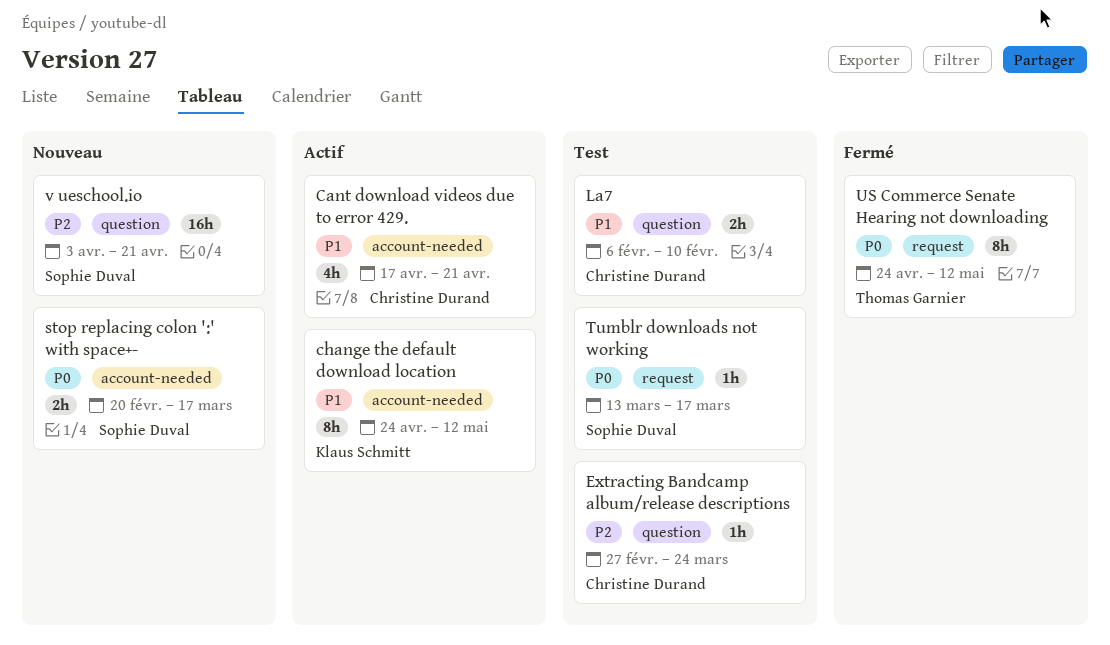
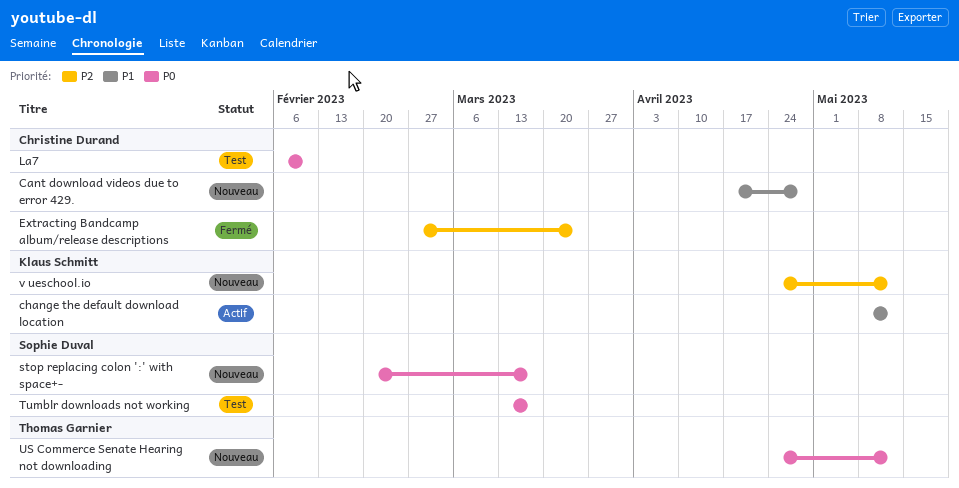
Cant download videos due to error 429., status: Actif -> Nouveau
Cant download videos due to error 429., due: Apr 21 -> Apr 28
change the default download location, start: Apr 24 -> May 8
Extracting Bandcamp album/release descriptions, status: Test -> Fermé
La7, priority: P1 -> P0
US Commerce Senate Hearing not downloading, status: Fermé -> Nouveau
v ueschool.io, owner: Sophie Duval -> Klaus Schmitt
v ueschool.io, start: Apr 3 -> Apr 24
v ueschool.io, due: Apr 21 -> May 12

